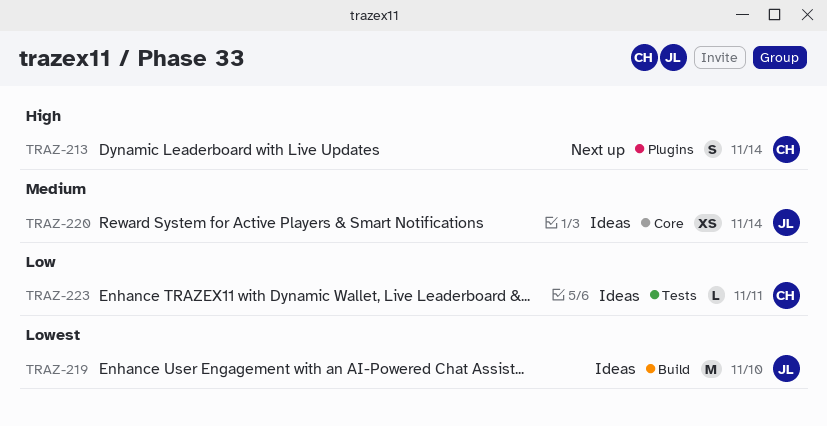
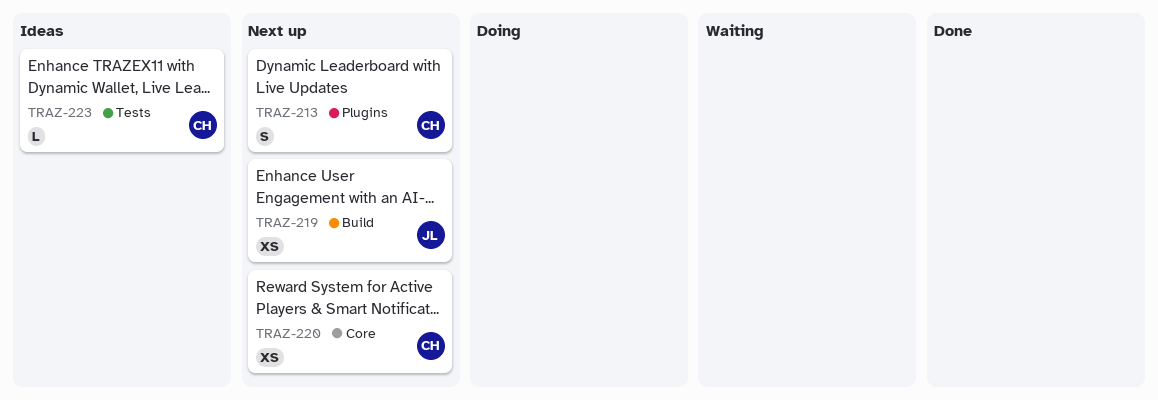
TRAZ-219, status: Ideas -> Next up
TRAZ-219, estimate: M -> XS
TRAZ-220, status: Ideas -> Next up
TRAZ-220, owner: JL -> CH

